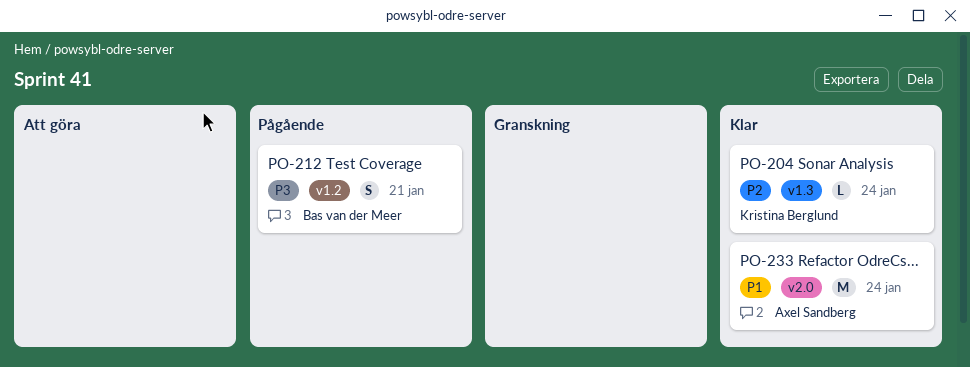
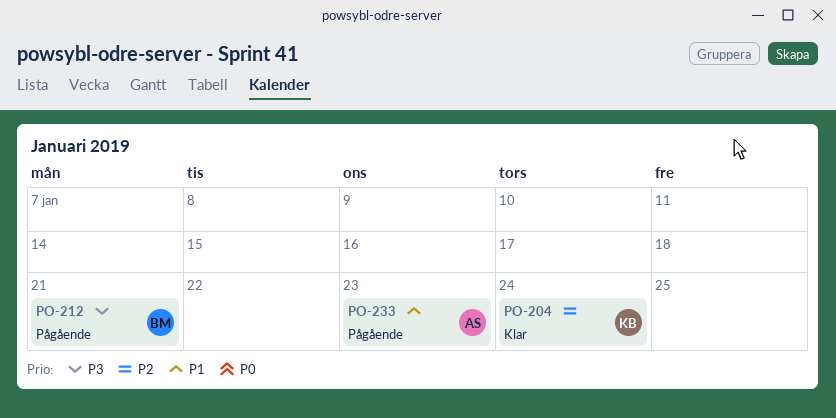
PO-233, status: Klar -> Pågående
PO-233, due: Jan 24 -> Jan 23

